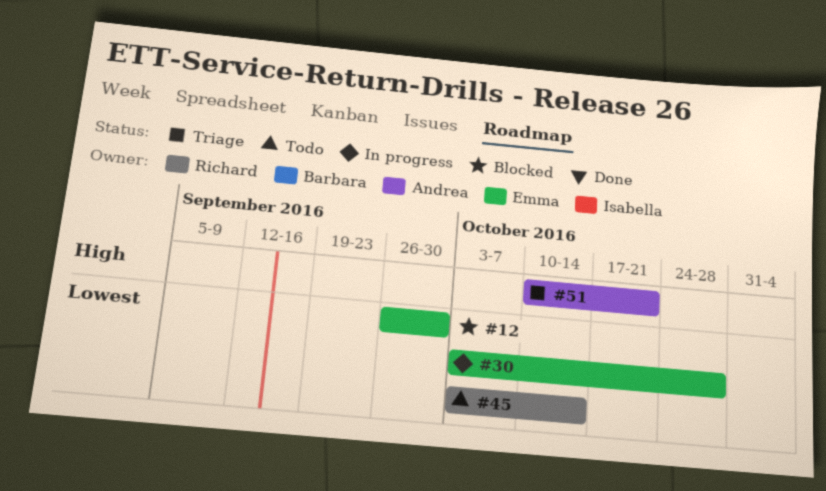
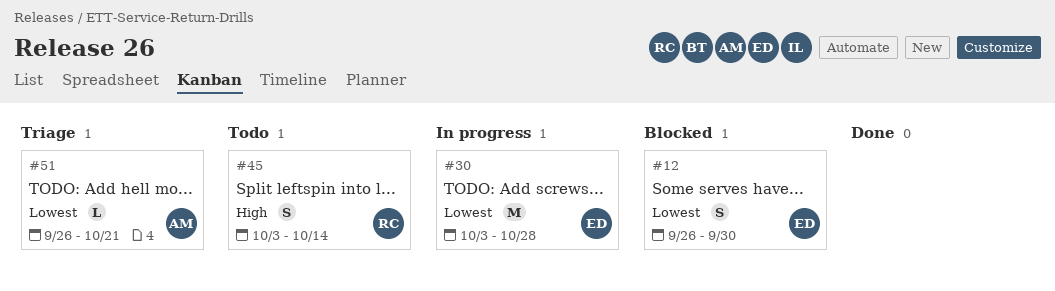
#45, priority: Lowest -> High
#51, priority: High -> Lowest
#51, start: Oct 10 -> Sep 26

